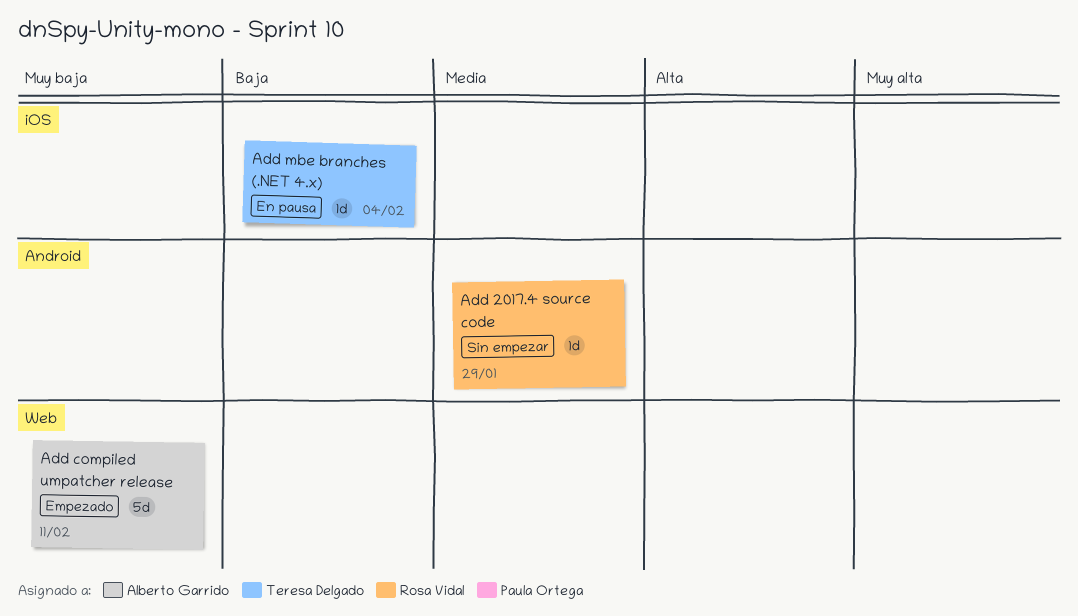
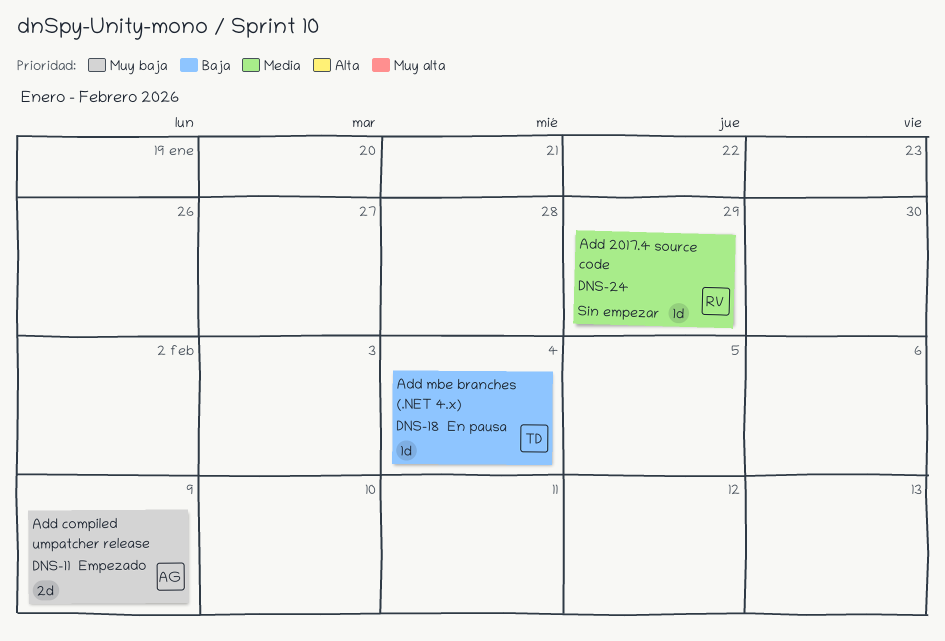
Add compiled umpatcher release, estimate: 5d -> 2d
Add compiled umpatcher release, due: Feb 11 -> Feb 9

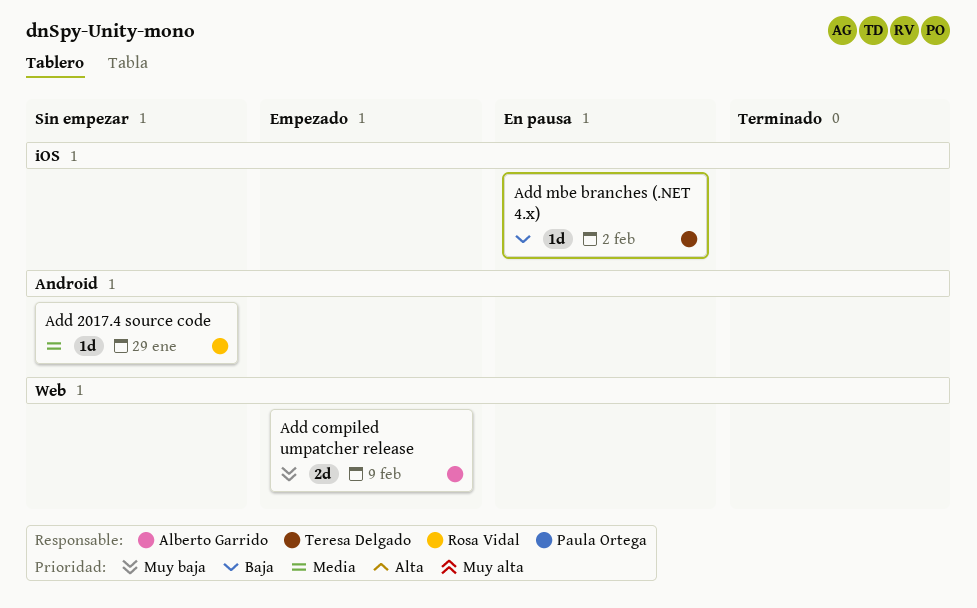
Add mbe branches (.NET 4.x), due: Feb 4 -> Feb 2

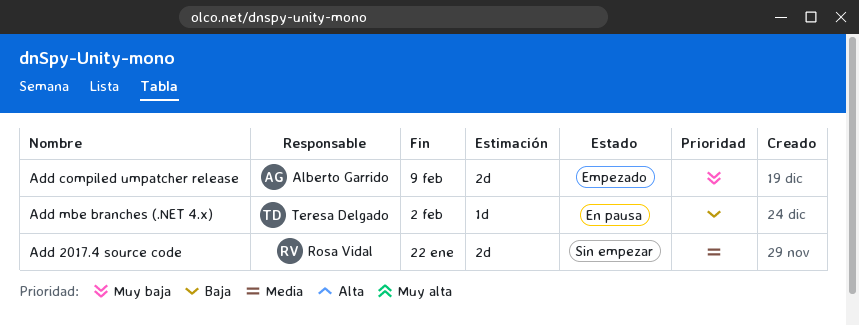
Add 2017.4 source code, estimate: 1d -> 2d
Add 2017.4 source code, due: Jan 29 -> Jan 22

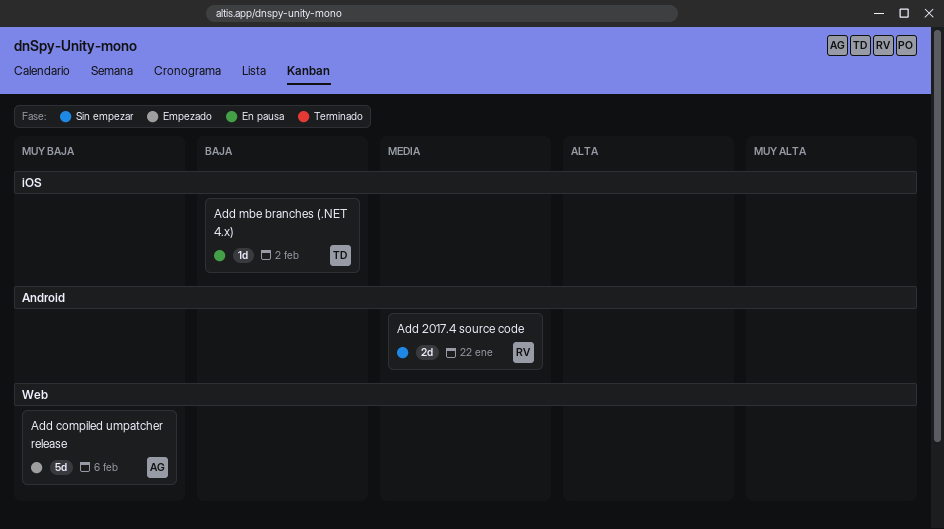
Add compiled umpatcher release, estimate: 2d -> 5d
Add compiled umpatcher release, due: Feb 9 -> Feb 6

